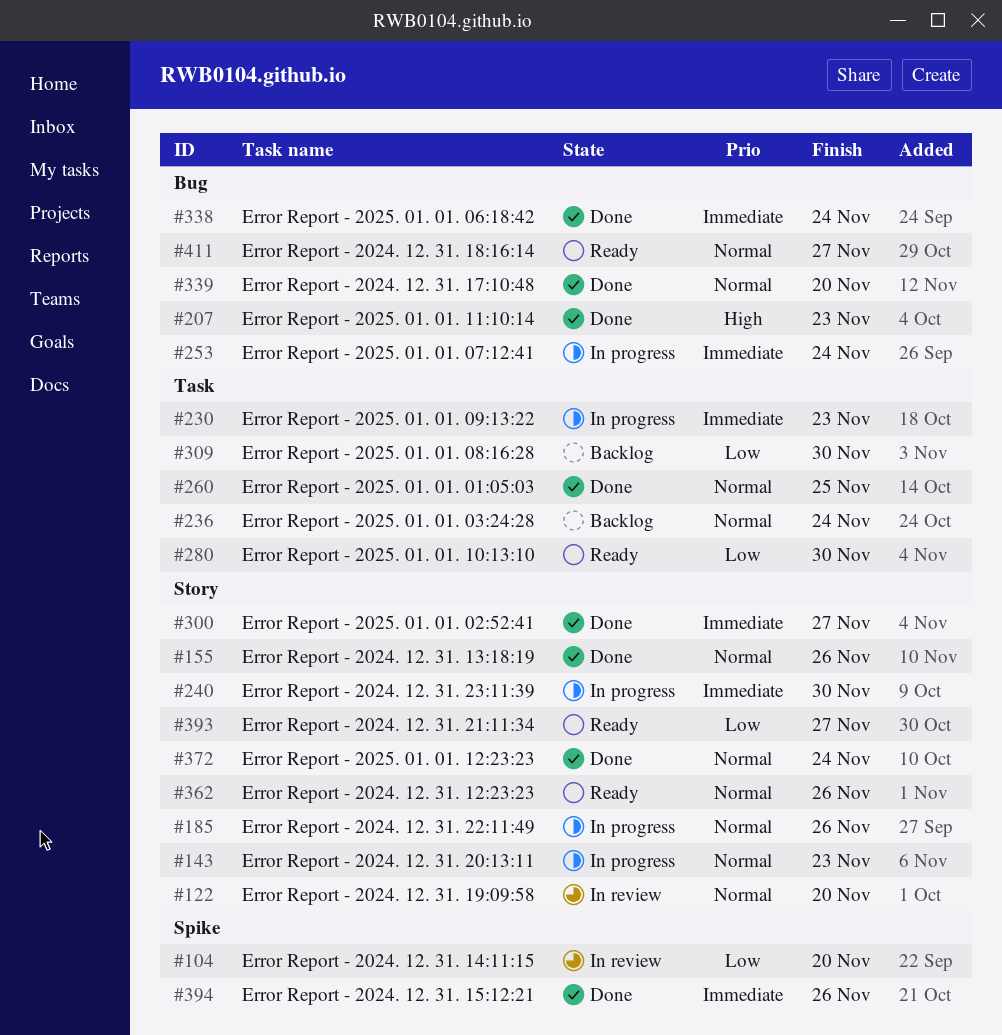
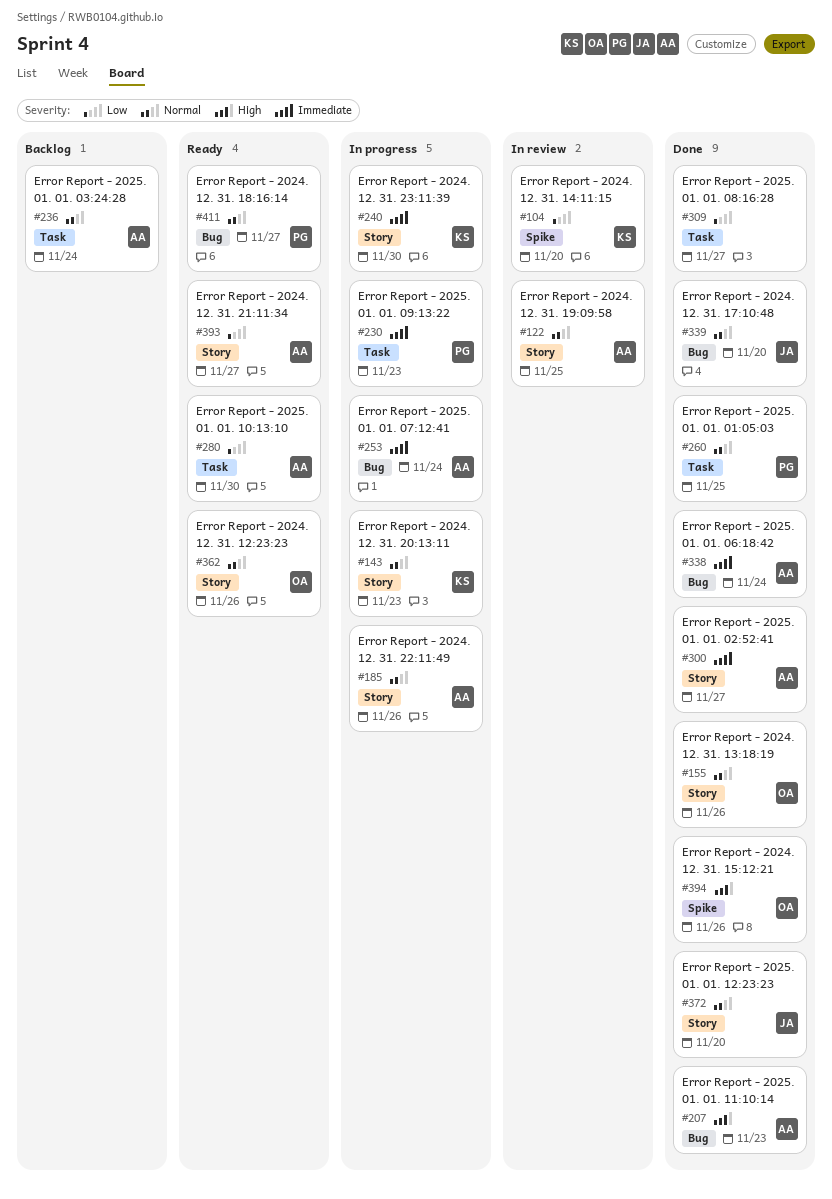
#122, due: Nov 20 -> Nov 25
#309, status: Backlog -> Done
#309, due: Nov 30 -> Nov 27
#372, due: Nov 24 -> Nov 20
#394, priority: Immediate -> High

